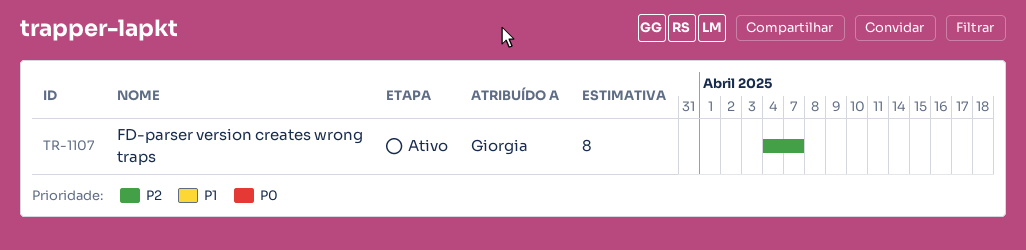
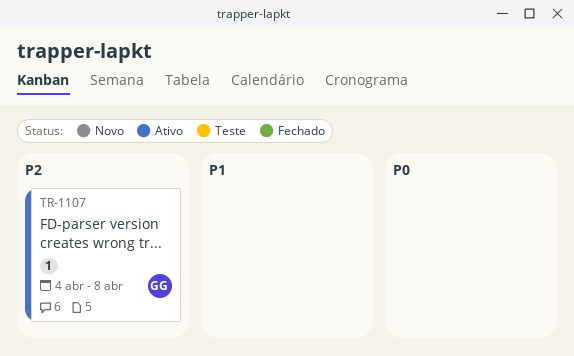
TR-1107, estimate: 8 -> 1
TR-1107, due: Apr 7 -> Apr 8

